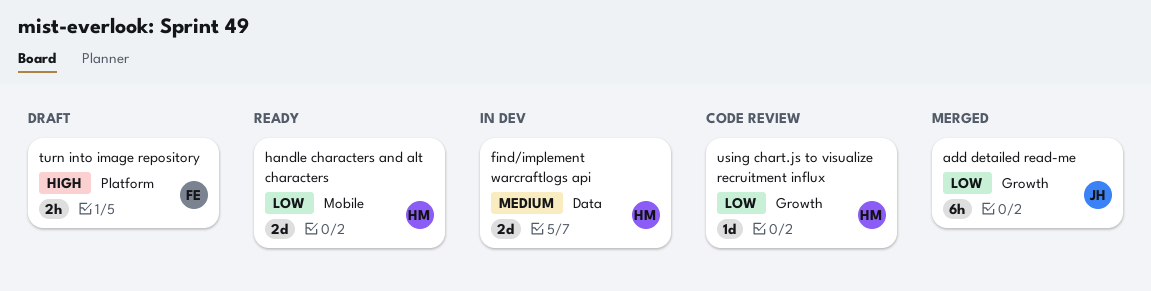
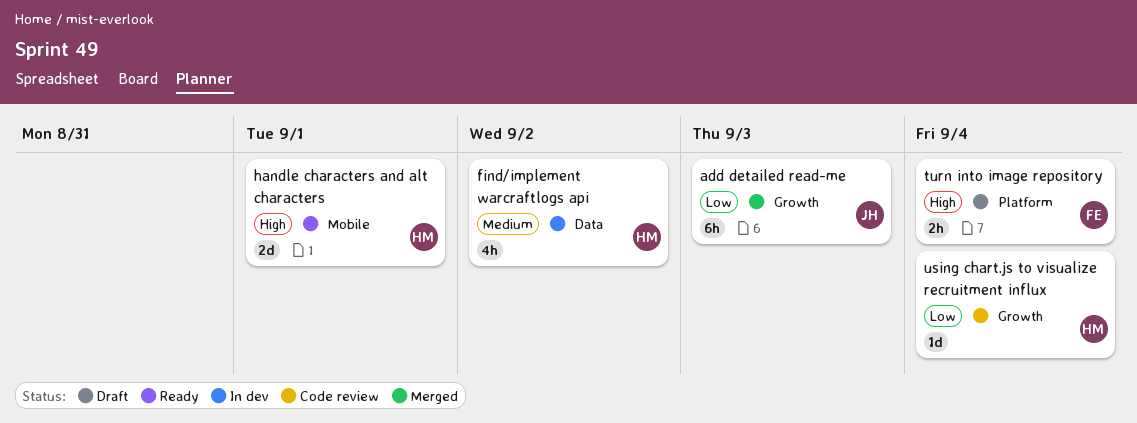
find/implement warcraftlogs api, estimate: 2d -> 4h
handle characters and alt characters, priority: Low -> High

